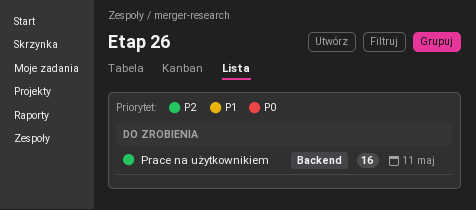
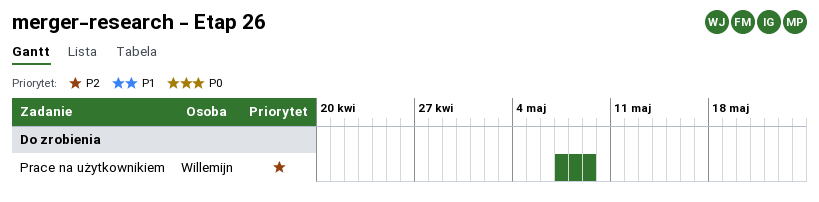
Prace na użytkownikiem, due: May 11 -> May 9

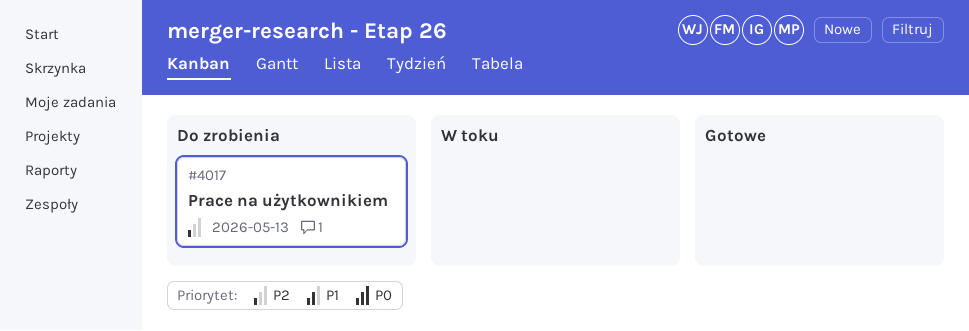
Prace na użytkownikiem, due: May 9 -> May 13

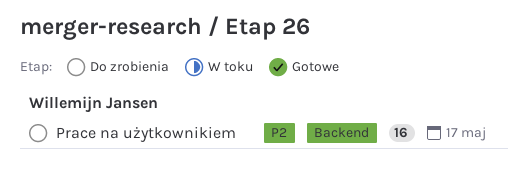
Prace na użytkownikiem, due: May 13 -> May 17

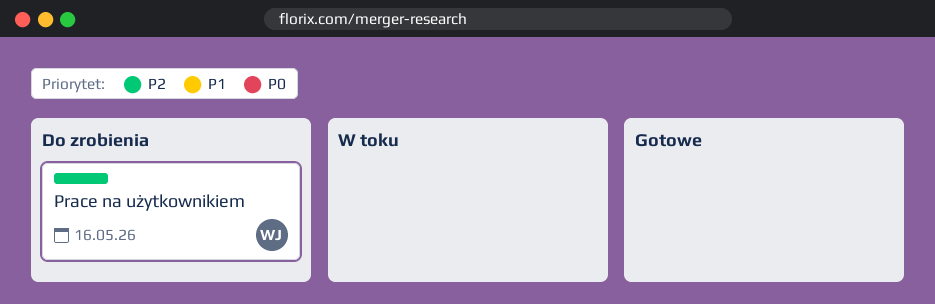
Prace na użytkownikiem, due: May 17 -> May 16

